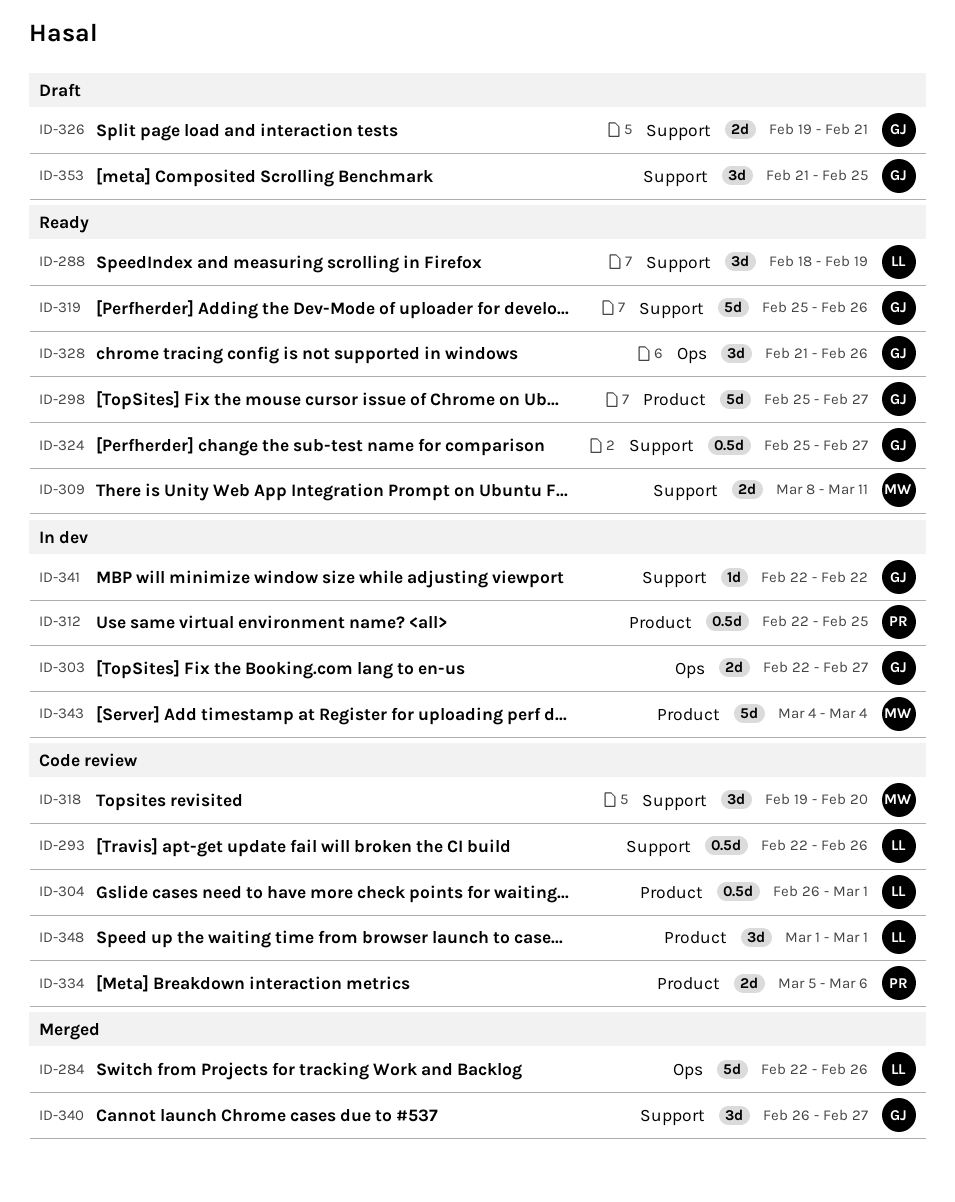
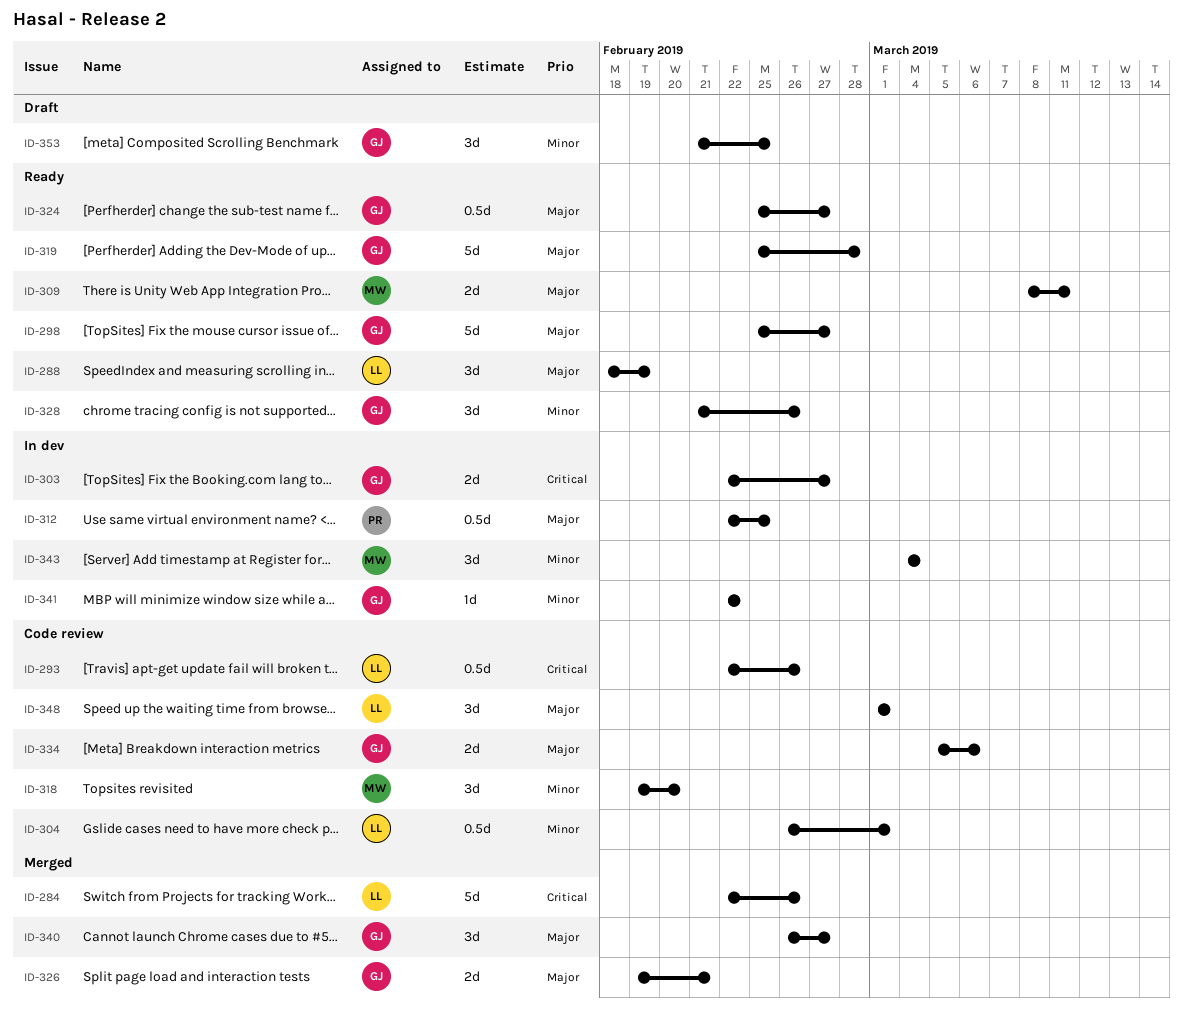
ID-319, due: Feb 26 -> Feb 28
ID-326, status: Draft -> Merged
ID-334, owner: PR -> GJ
ID-343, estimate: 5d -> 3d

